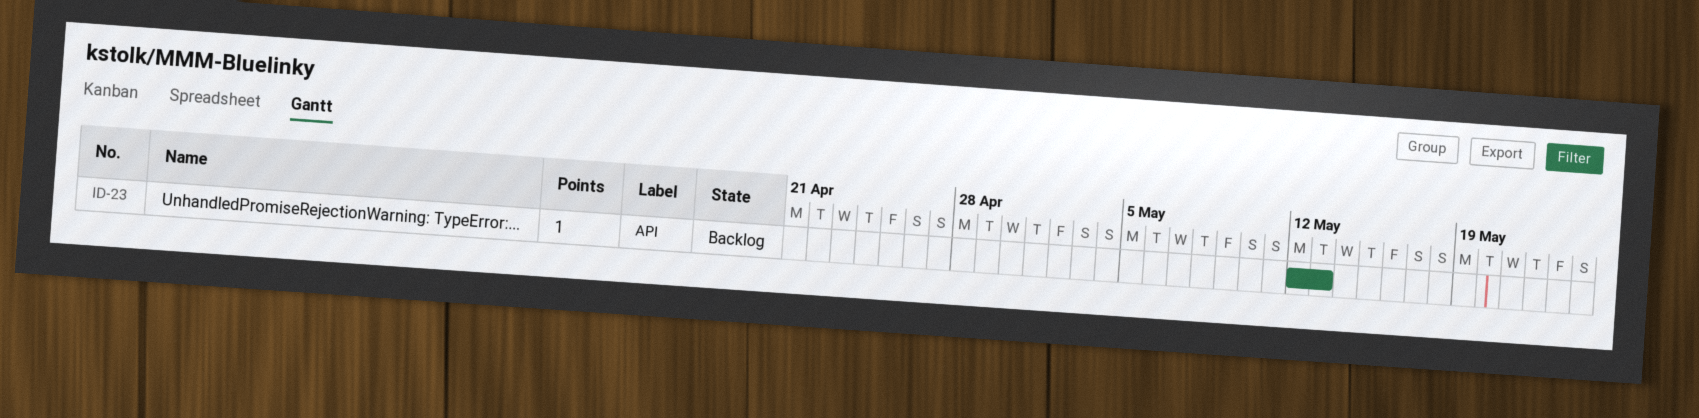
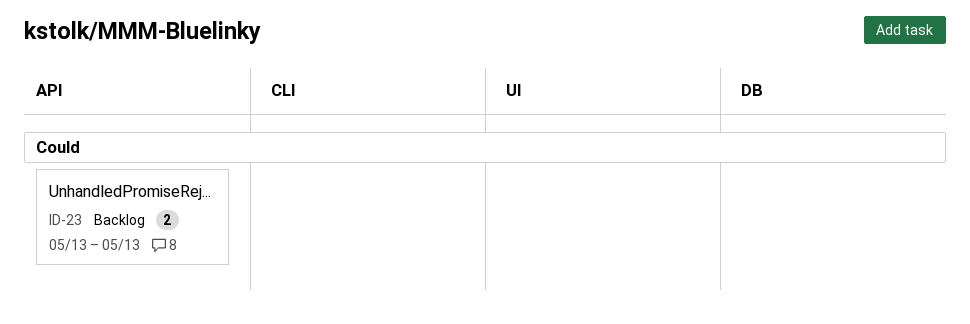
ID-23, estimate: 1 -> 2
ID-23, start: May 12 -> May 13

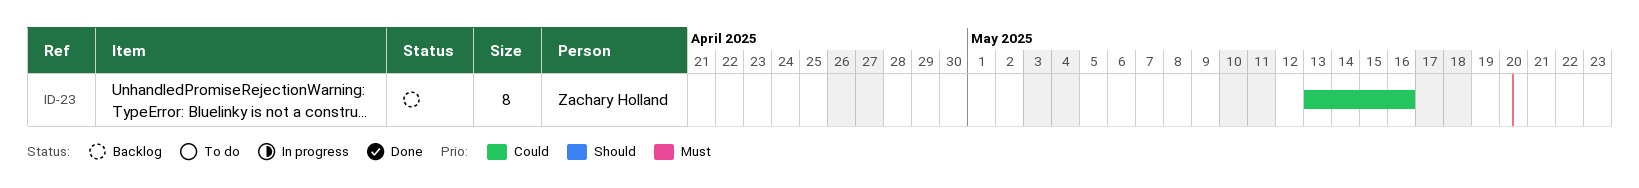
ID-23, estimate: 2 -> 8
ID-23, due: May 13 -> May 16

